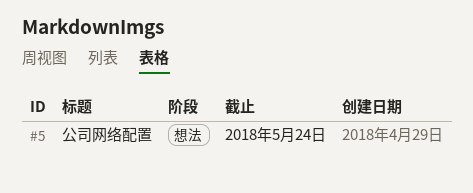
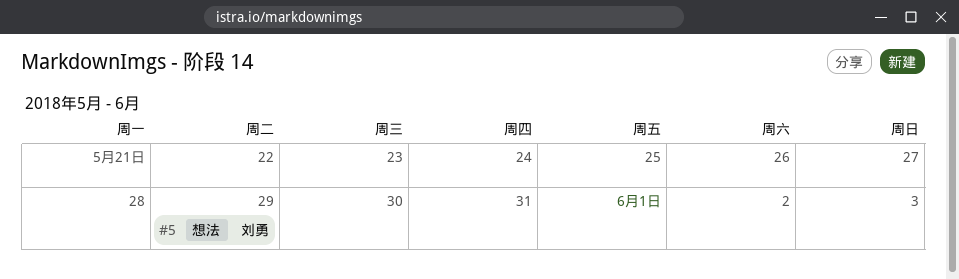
#5, due: May 24 -> May 29

